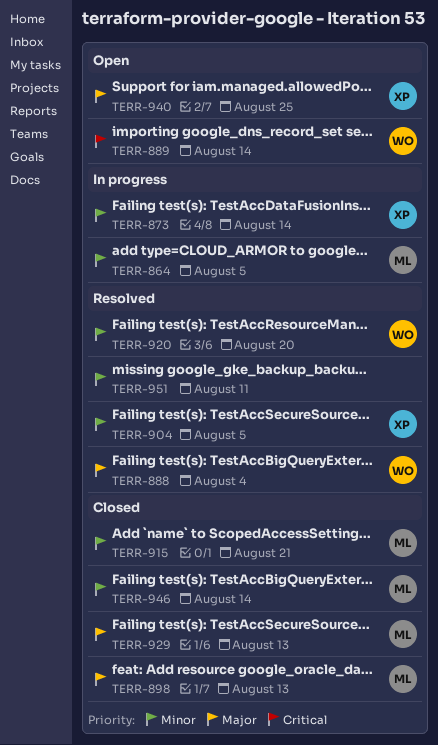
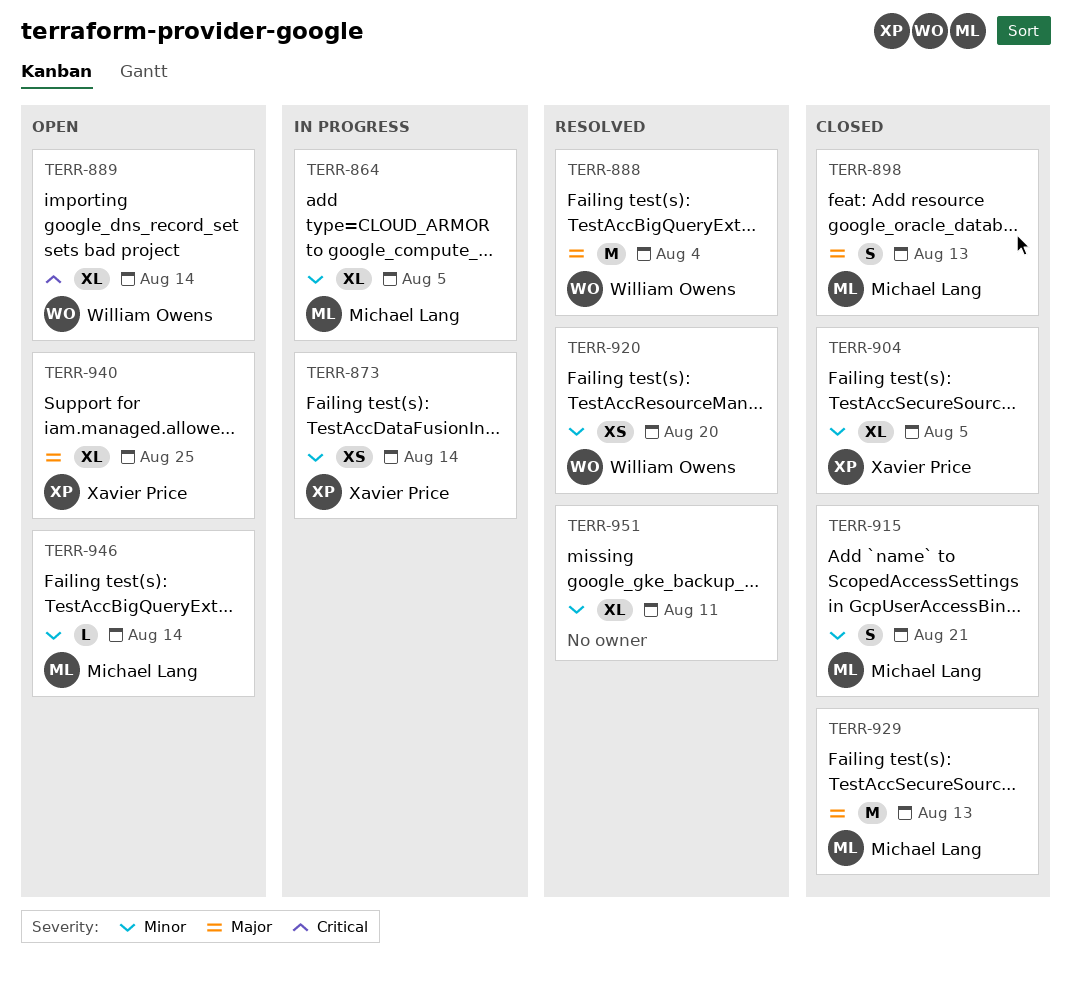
TERR-904, status: Resolved -> Closed
TERR-946, status: Closed -> Open

